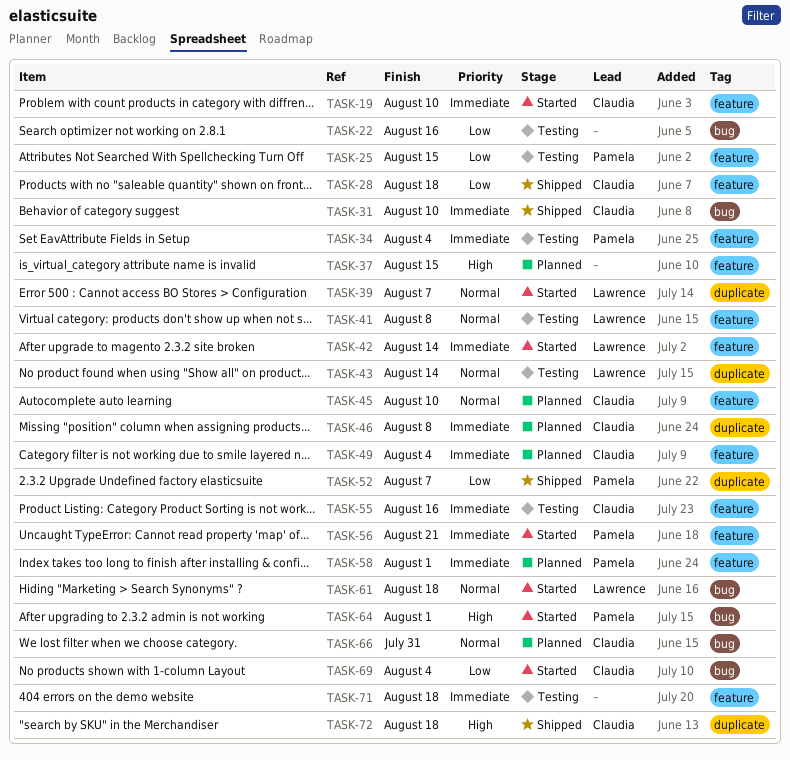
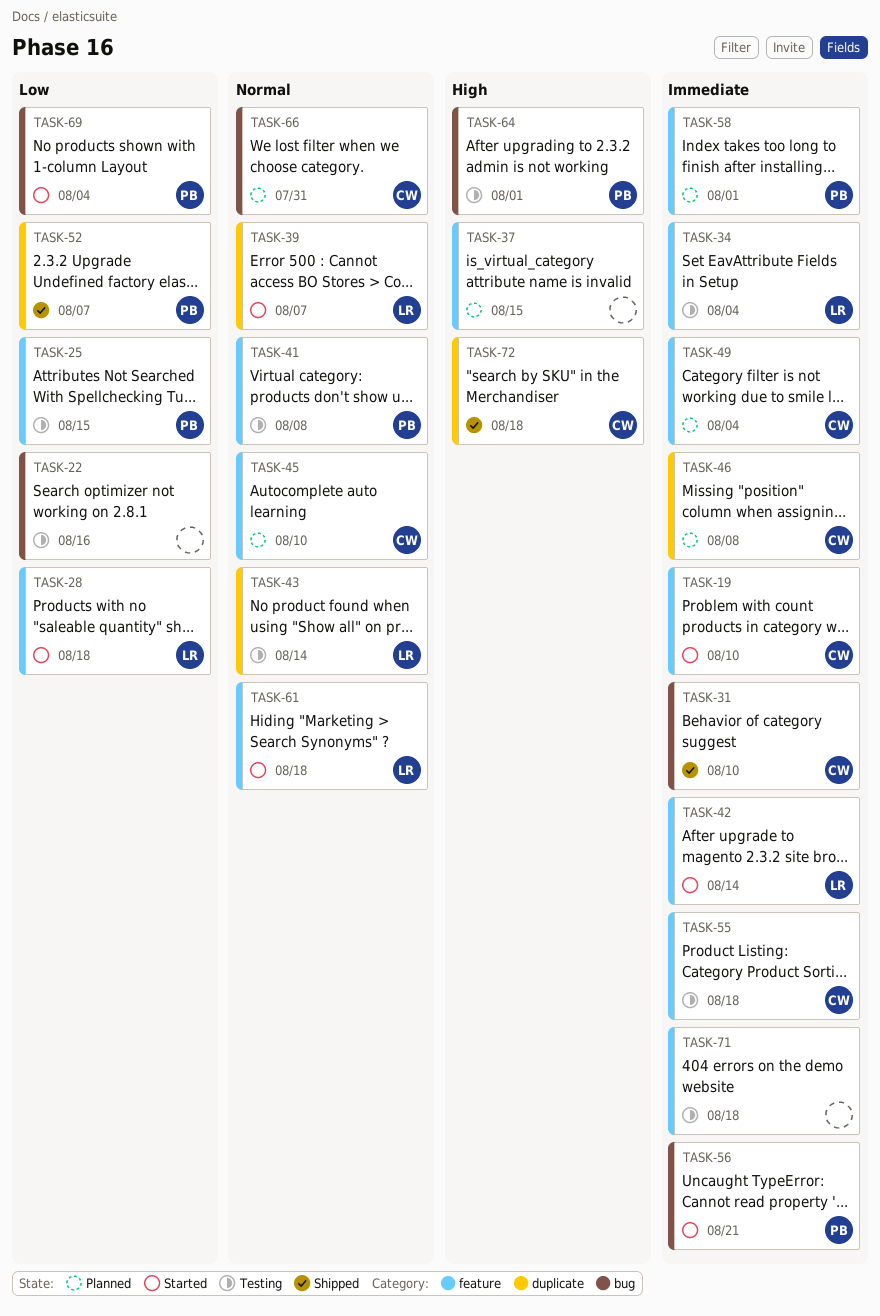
TASK-28, status: Shipped -> Started
TASK-28, owner: Claudia -> Lawrence
TASK-34, owner: Pamela -> Lawrence
TASK-41, owner: Lawrence -> Pamela
TASK-55, due: Aug 16 -> Aug 18
TASK-56, label: feature -> bug
TASK-61, label: bug -> feature
TASK-64, status: Started -> Testing
TASK-69, owner: Claudia -> Pamela

